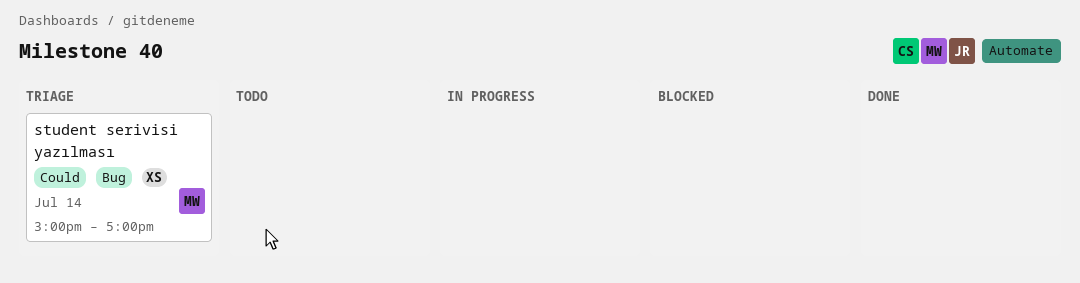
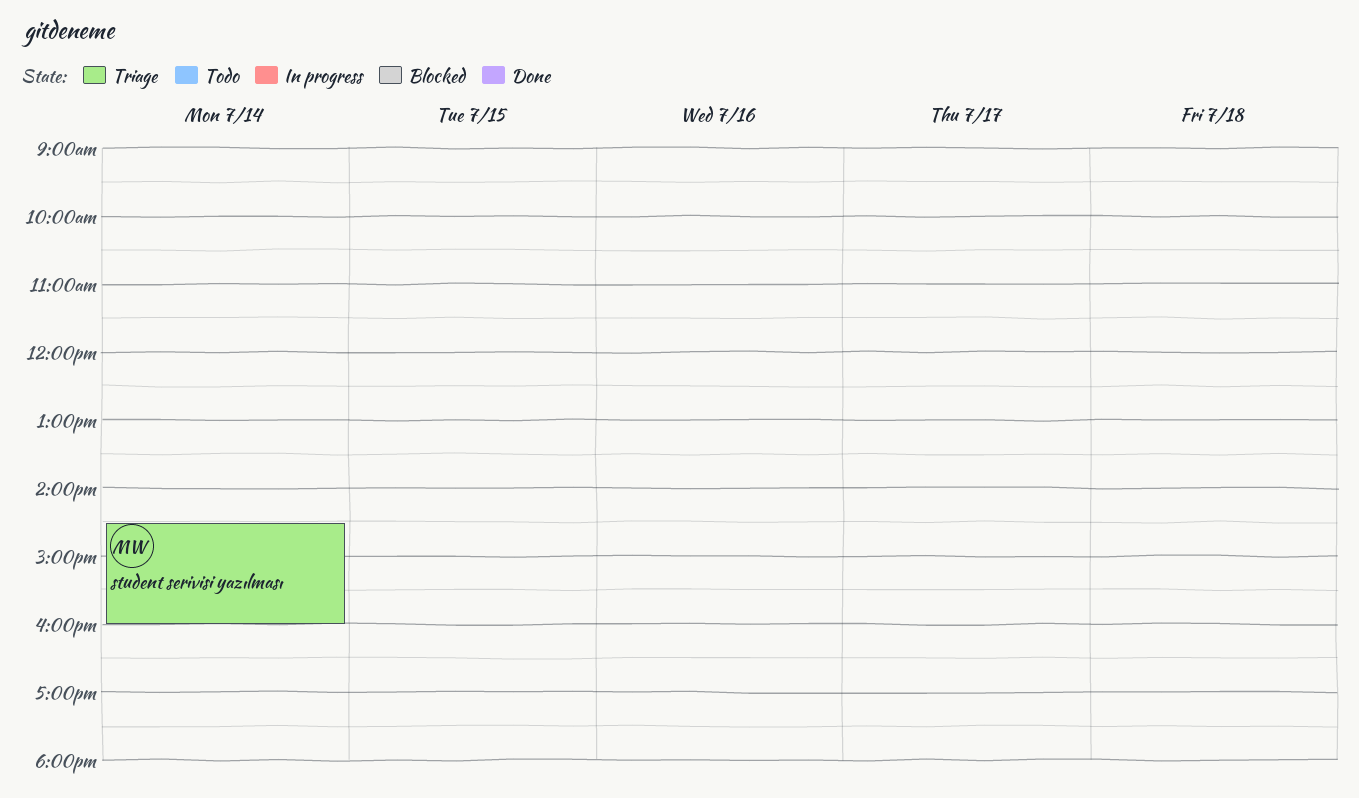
student serivisi yazılması, begins: 15:00 -> 14:30
student serivisi yazılması, ends: 17:00 -> 16:00

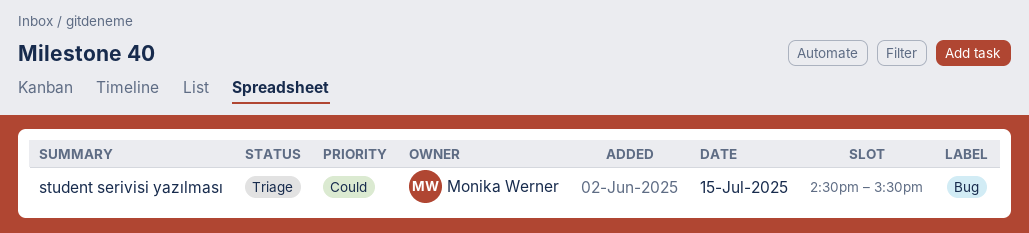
student serivisi yazılması, day: Jul 14 -> Jul 15
student serivisi yazılması, ends: 16:00 -> 15:30

